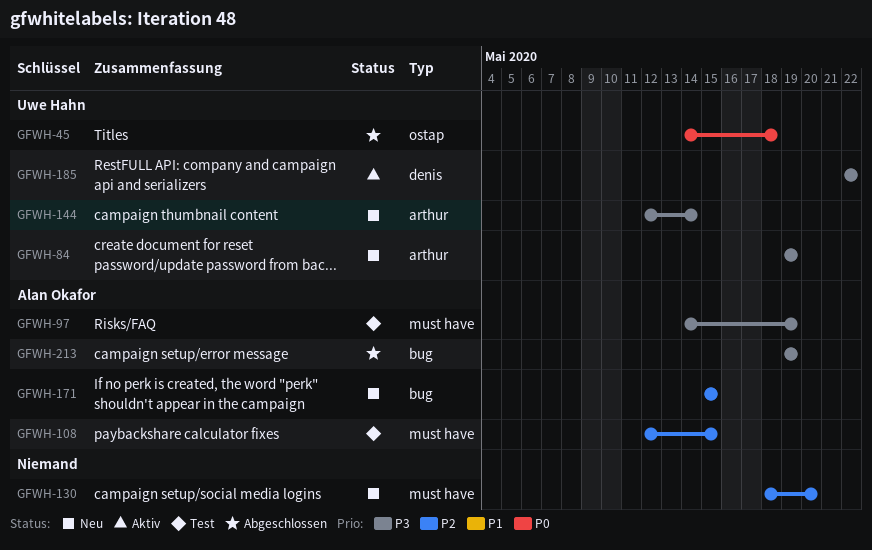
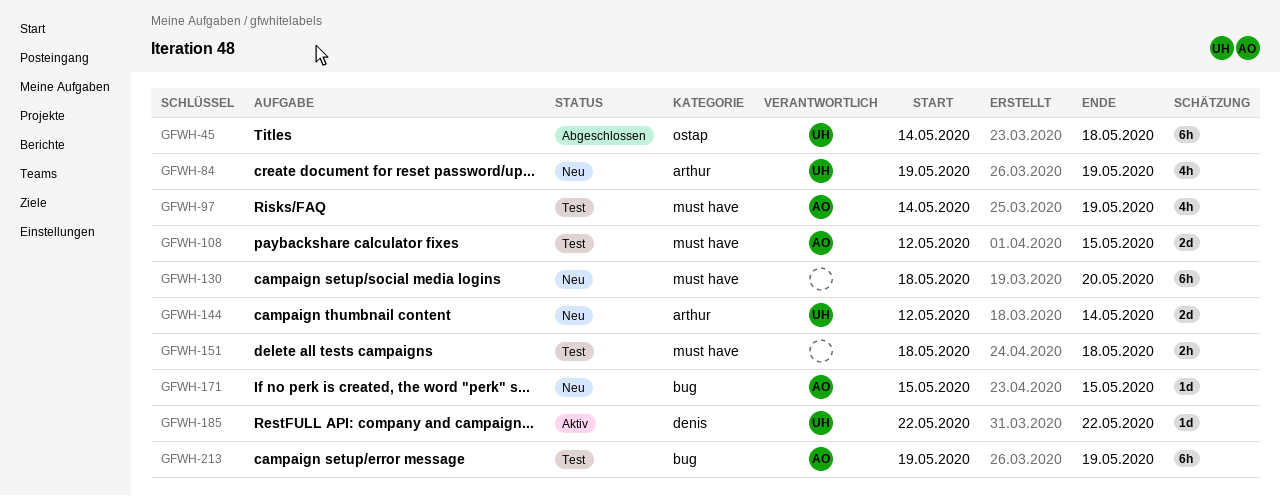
GFWH-151: none -> present
GFWH-213, status: Abgeschlossen -> Test

